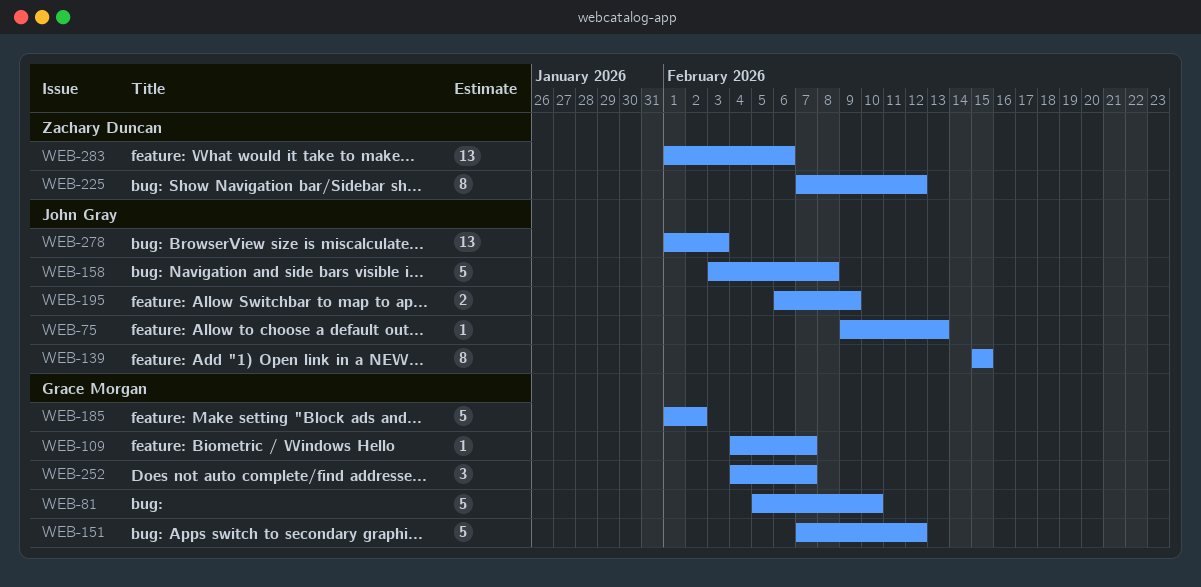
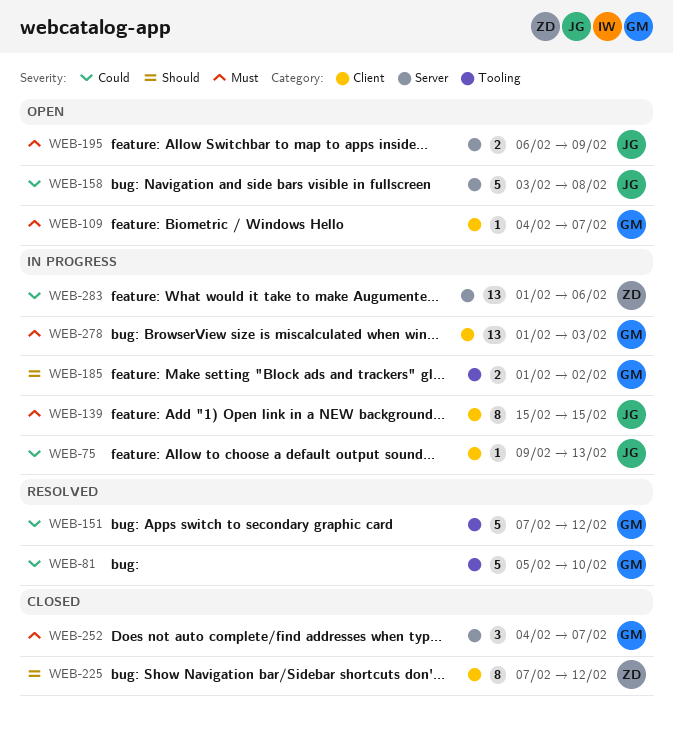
WEB-185, estimate: 5 -> 2
WEB-278, owner: John Gray -> Grace Morgan

